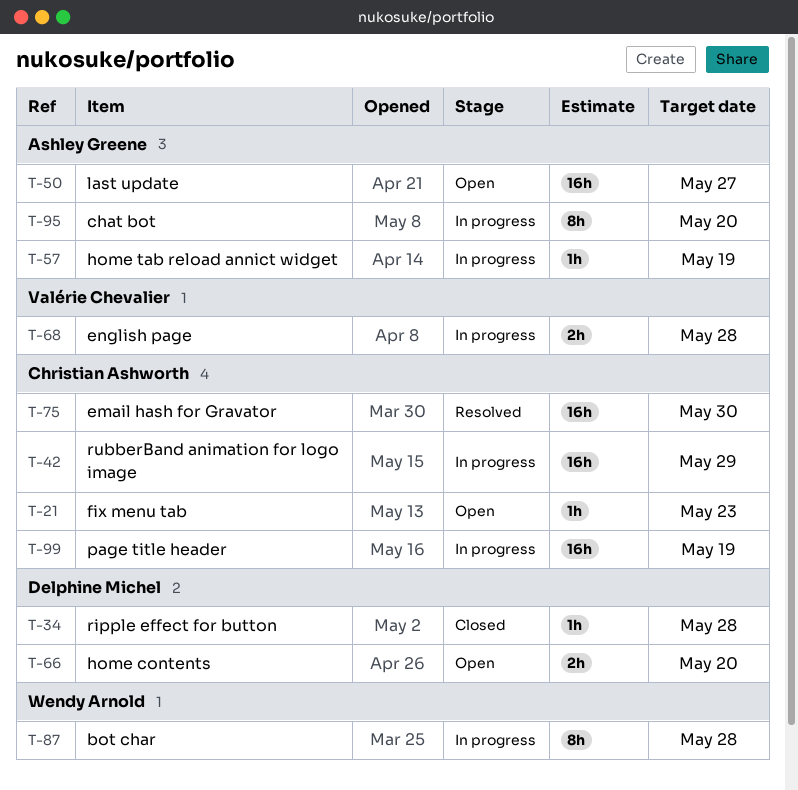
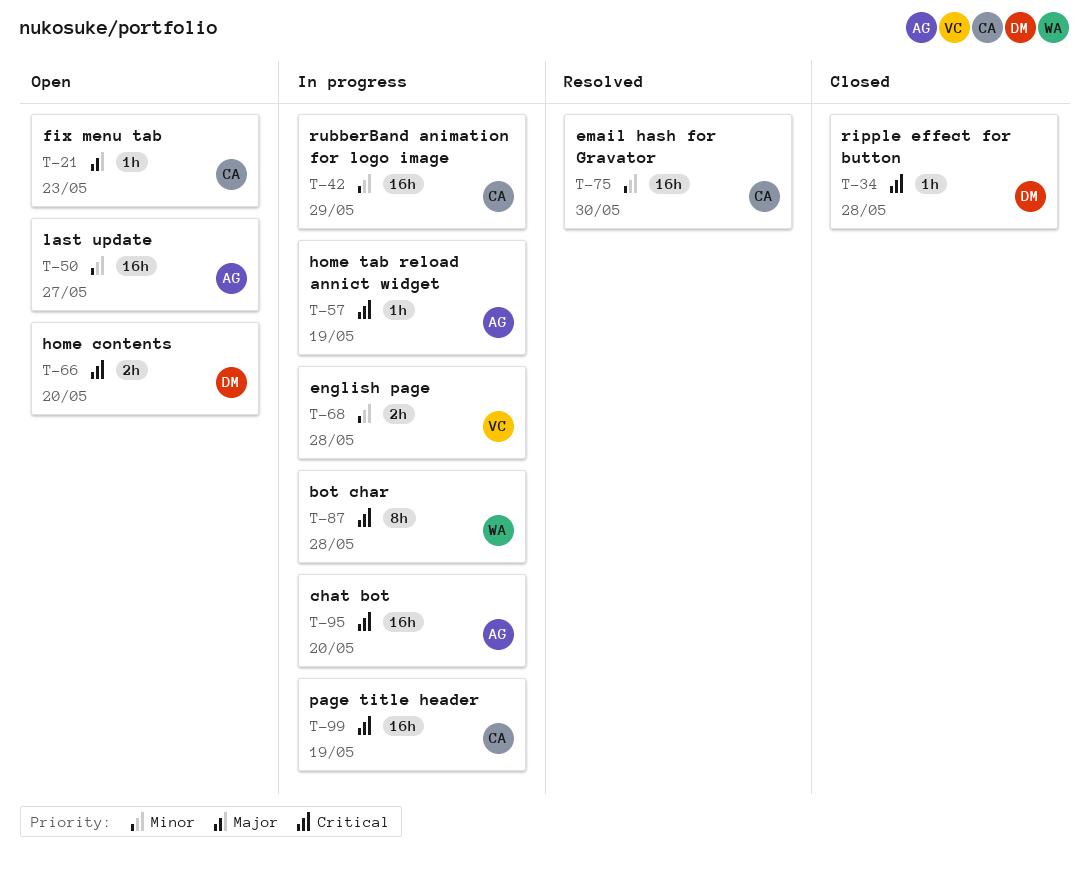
T-95, estimate: 8h -> 16h

